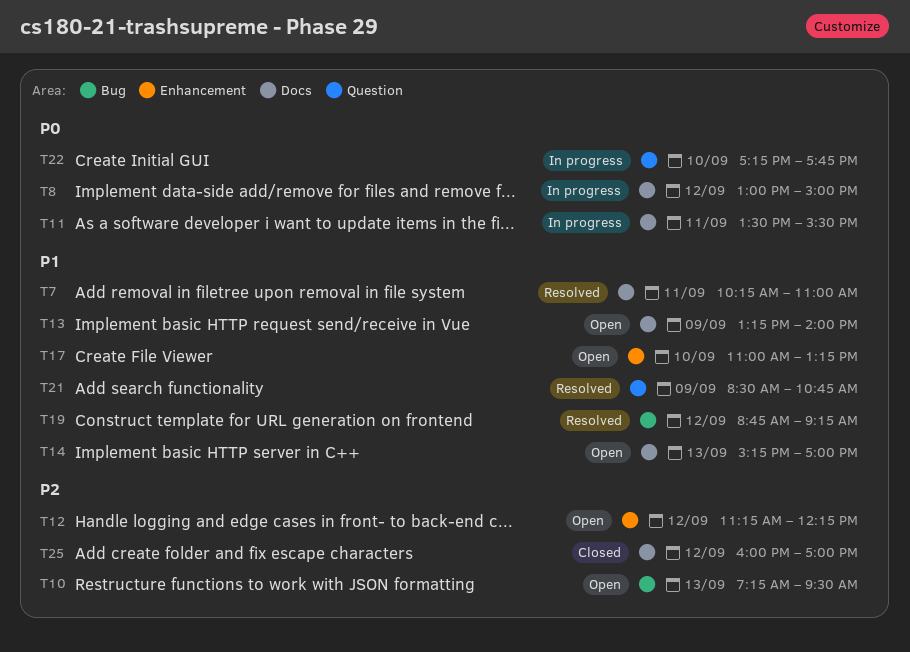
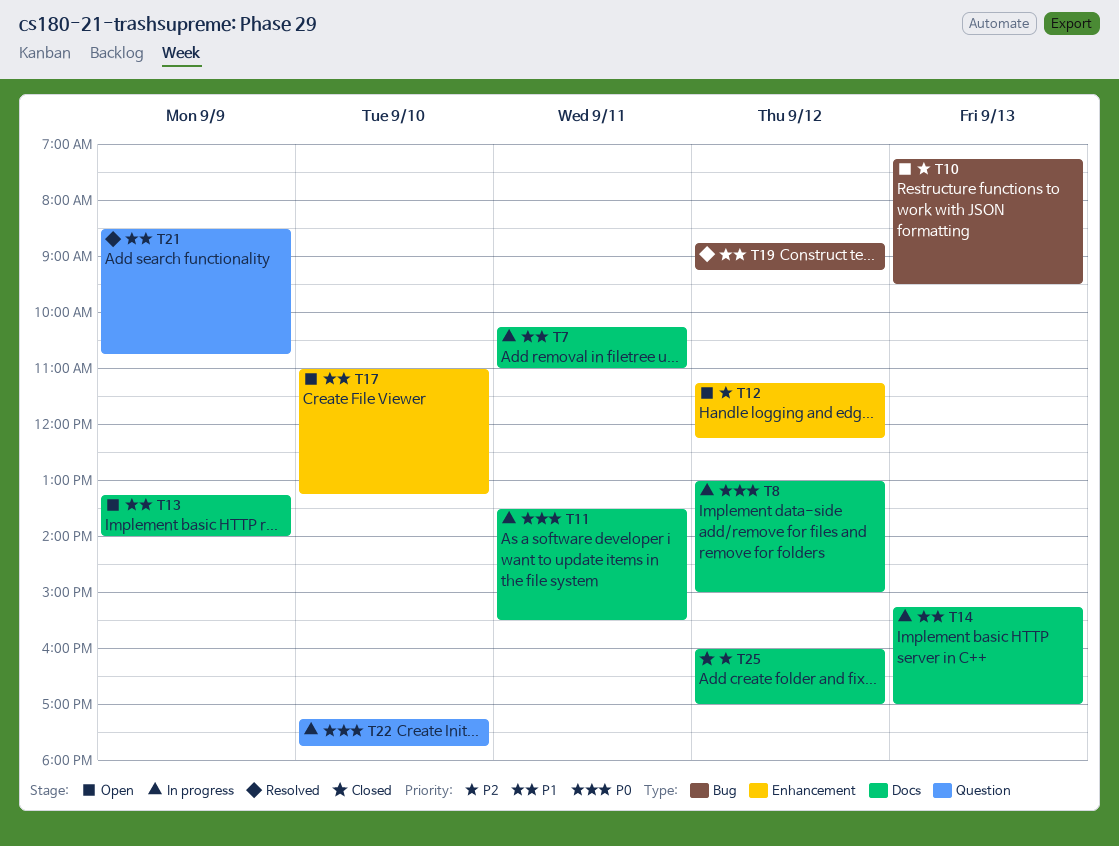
T7, status: Resolved -> In progress
T14, status: Open -> In progress

